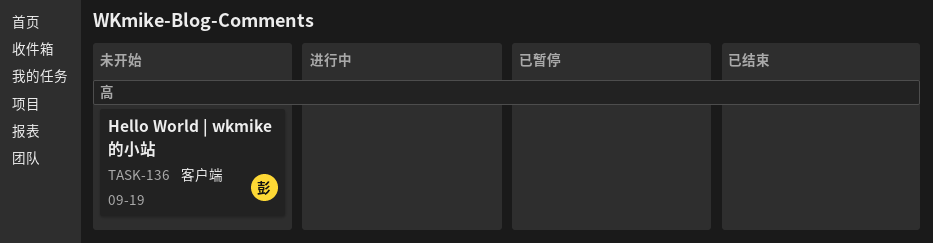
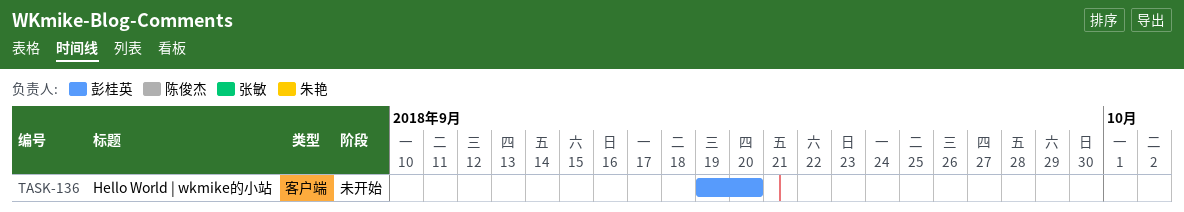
TASK-136, due: Sep 19 -> Sep 20

